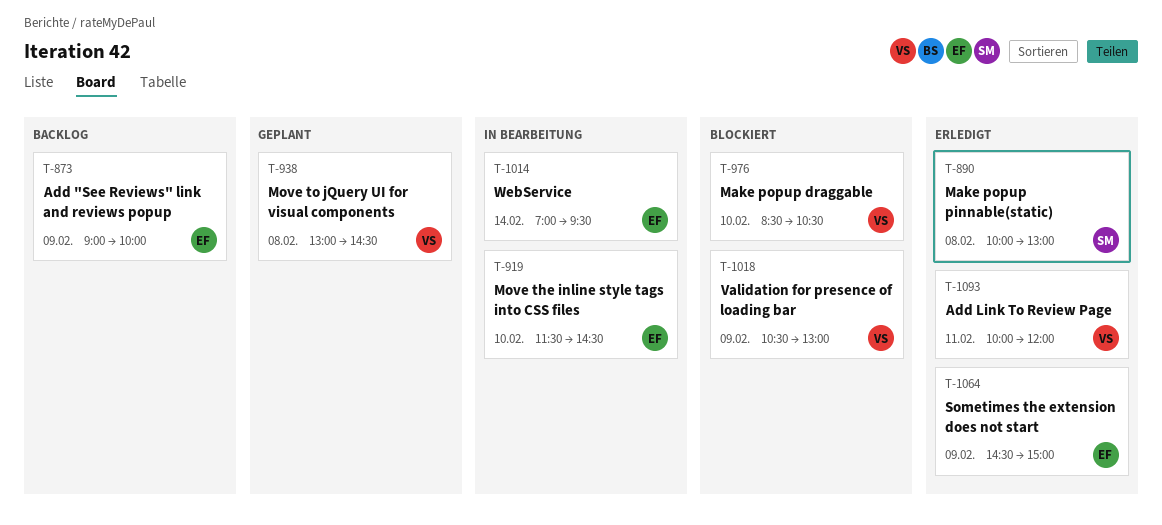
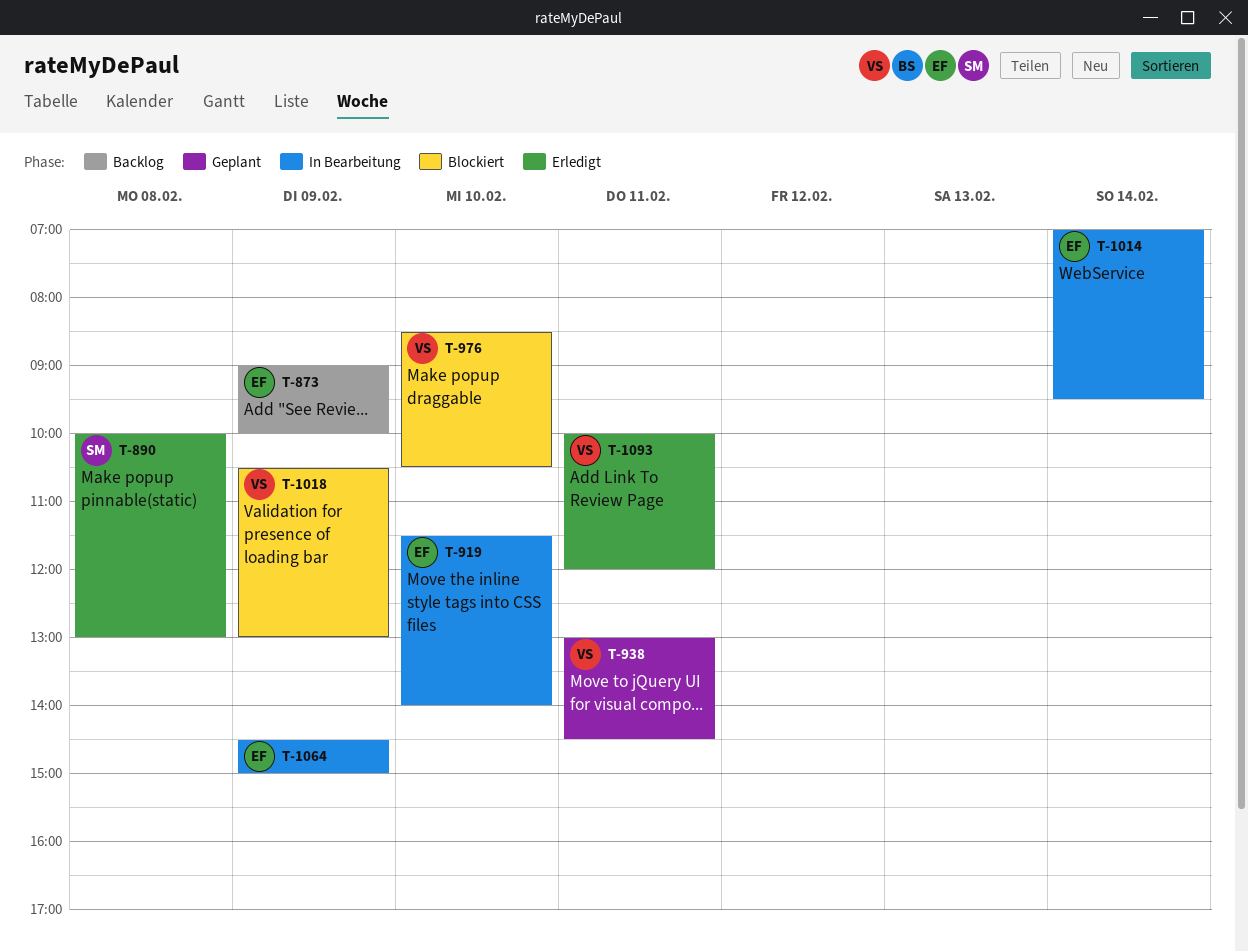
T-919, ends: 14:30 -> 14:00
T-938, day: Feb 8 -> Feb 11
T-1064, status: Erledigt -> In Bearbeitung

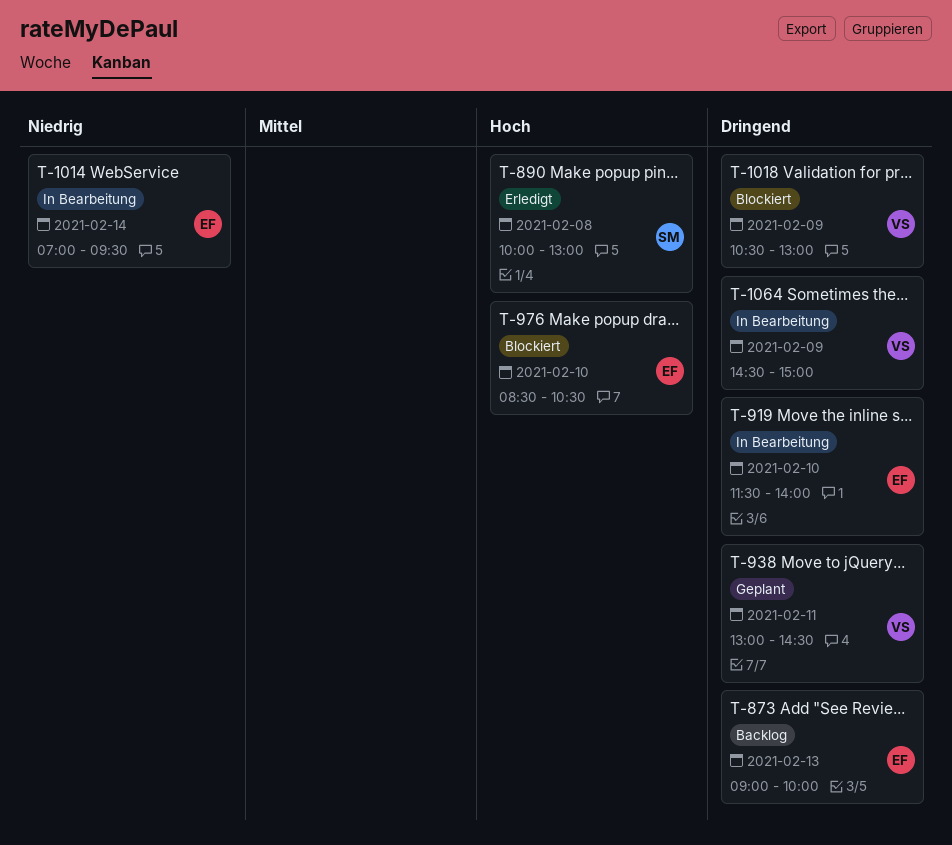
T-873, day: Feb 9 -> Feb 13
T-976, owner: VS -> EF
T-1064, owner: EF -> VS
T-1093: present -> none

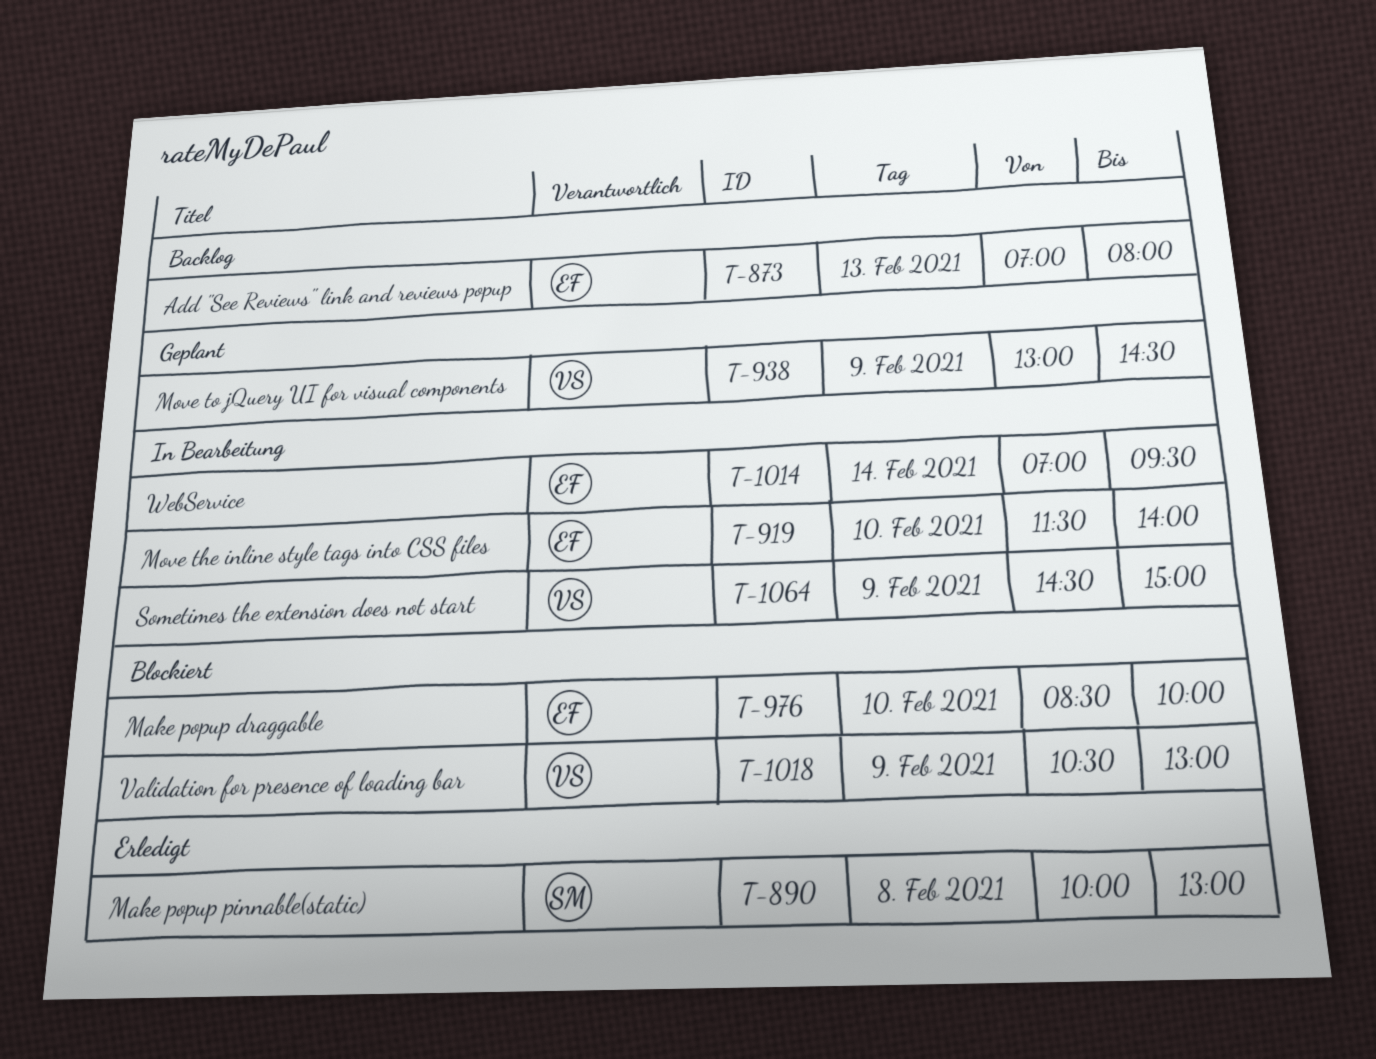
T-873, begins: 09:00 -> 07:00
T-873, ends: 10:00 -> 08:00
T-938, day: Feb 11 -> Feb 9
T-976, ends: 10:30 -> 10:00

